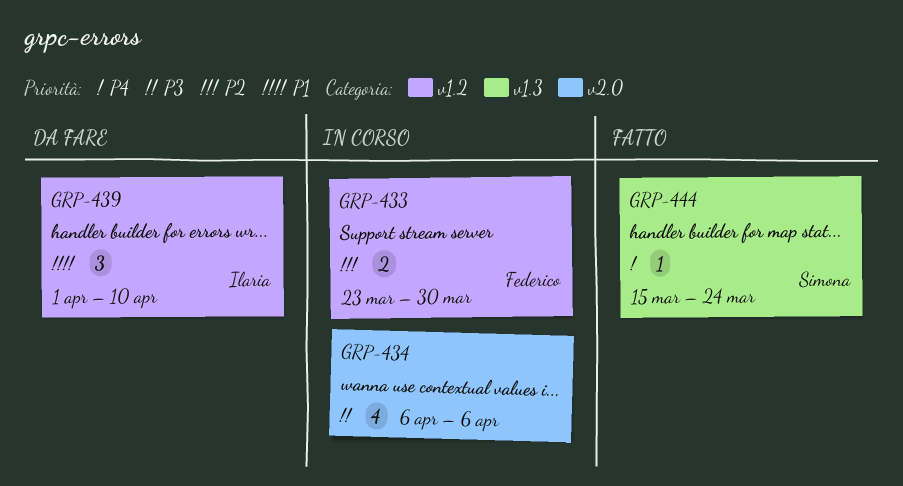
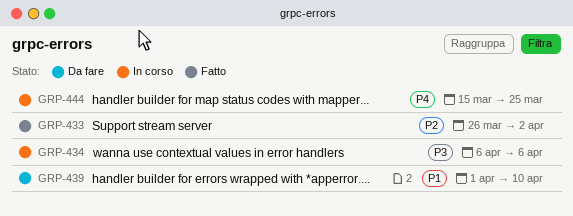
GRP-433, status: In corso -> Fatto
GRP-433, start: Mar 23 -> Mar 26
GRP-433, due: Mar 30 -> Apr 2
GRP-444, status: Fatto -> In corso
GRP-444, due: Mar 24 -> Mar 25

